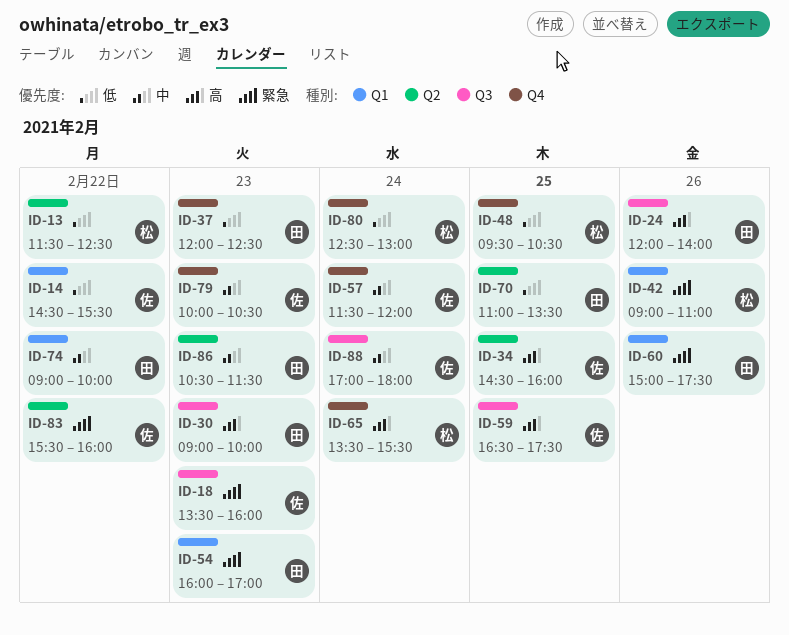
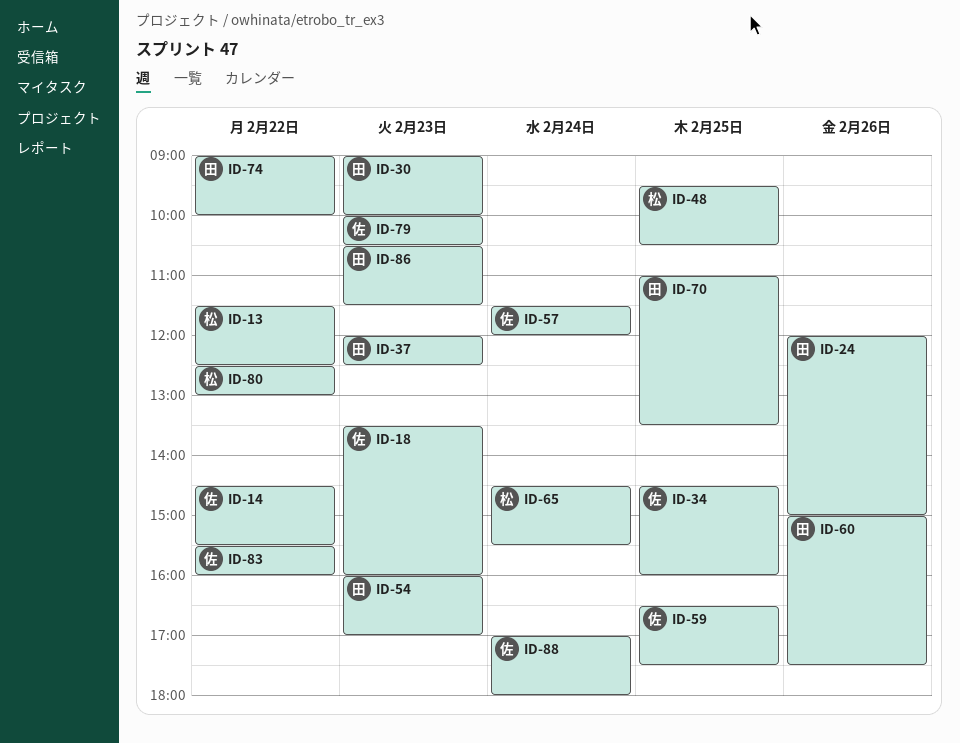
ID-24, ends: 14:00 -> 15:00
ID-42: present -> none
ID-65, begins: 13:30 -> 14:30
ID-80, day: Feb 24 -> Feb 22

